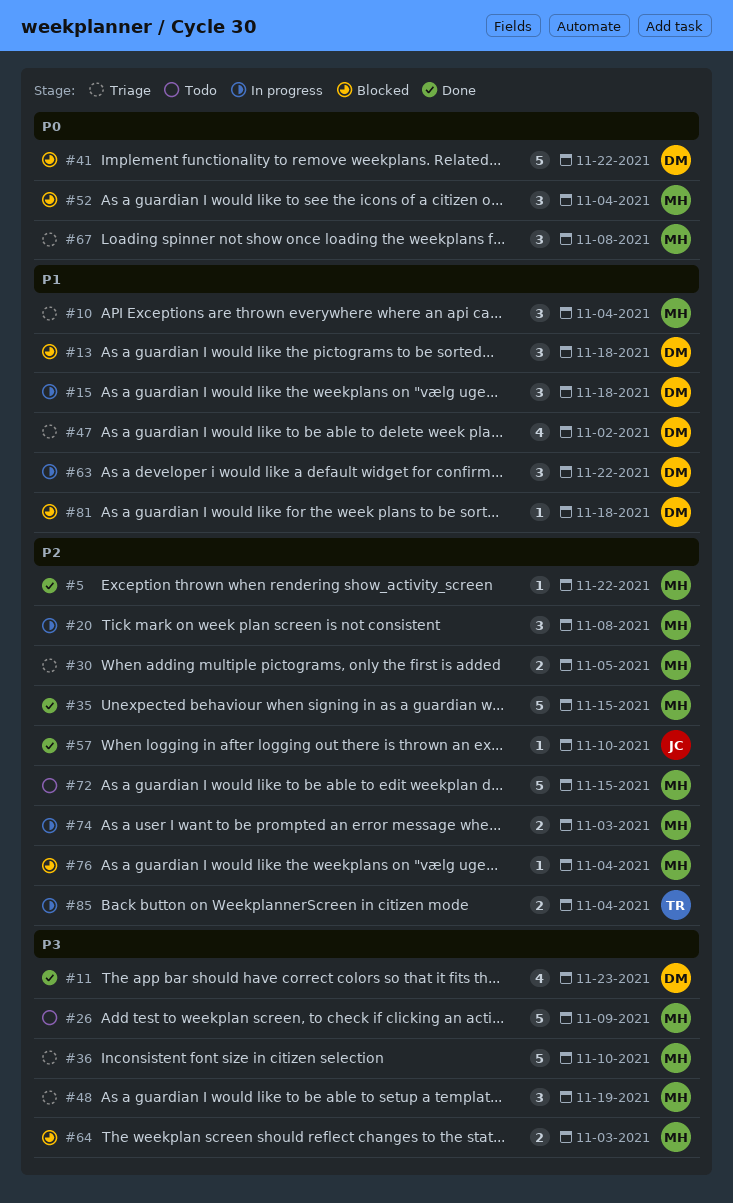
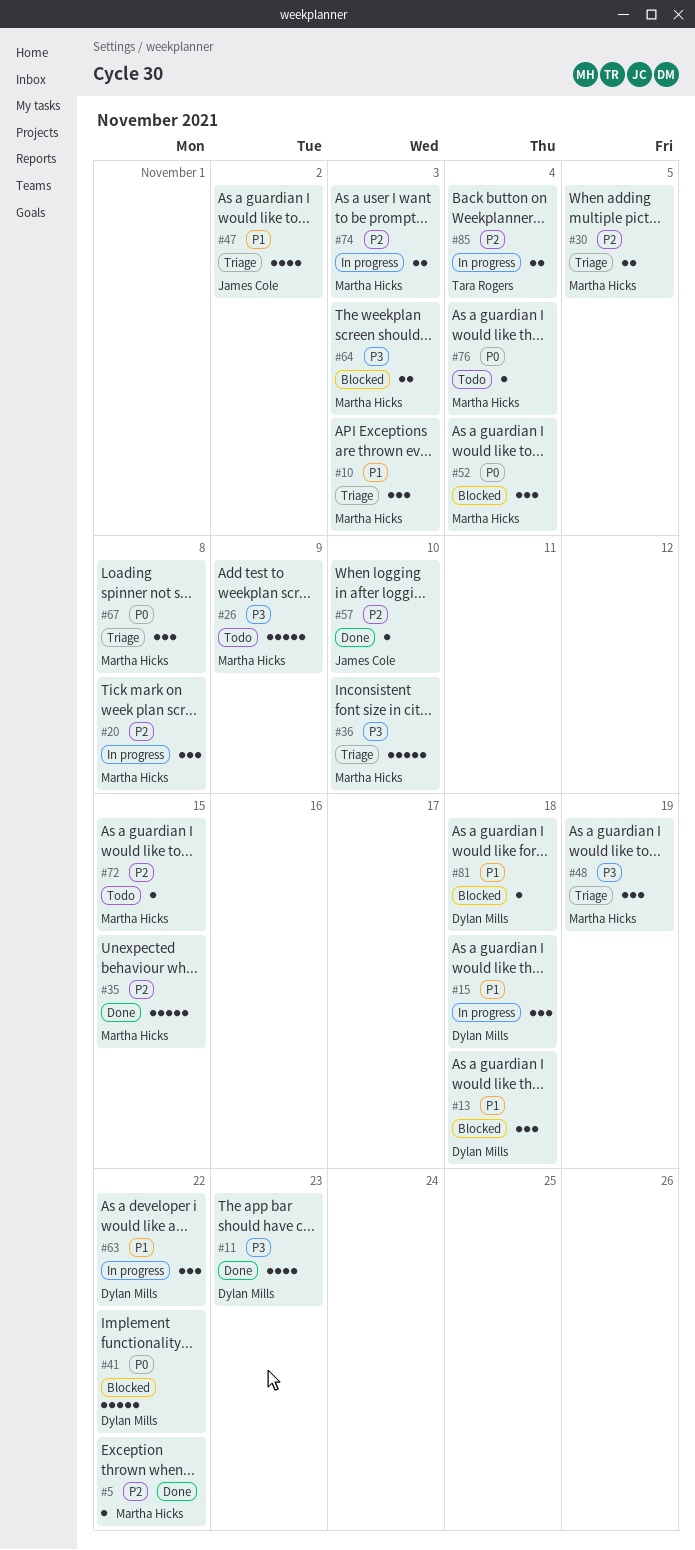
#10, due: Nov 4 -> Nov 3
#47, owner: Dylan Mills -> James Cole
#72, estimate: 5 -> 1
#76, status: Blocked -> Todo
#76, priority: P2 -> P0

